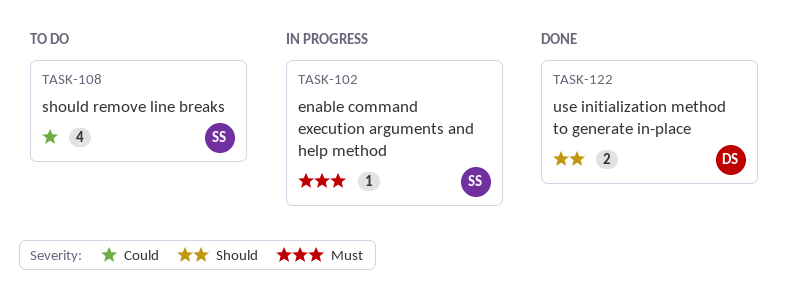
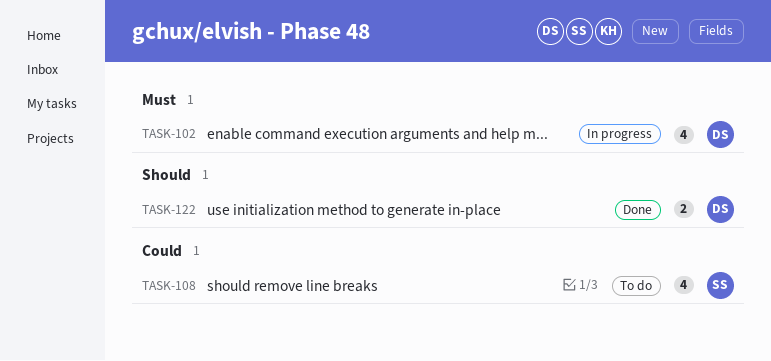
TASK-102, owner: SS -> DS
TASK-102, estimate: 1 -> 4

